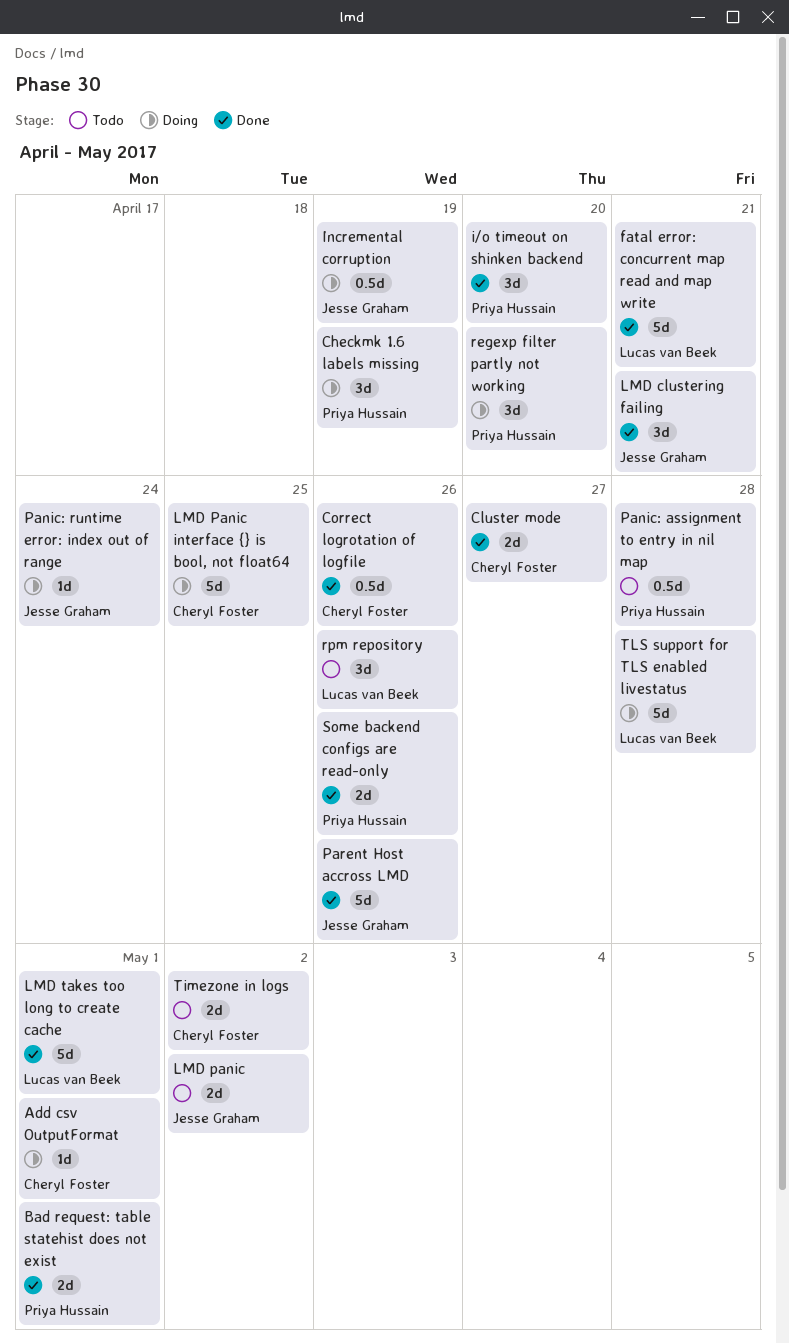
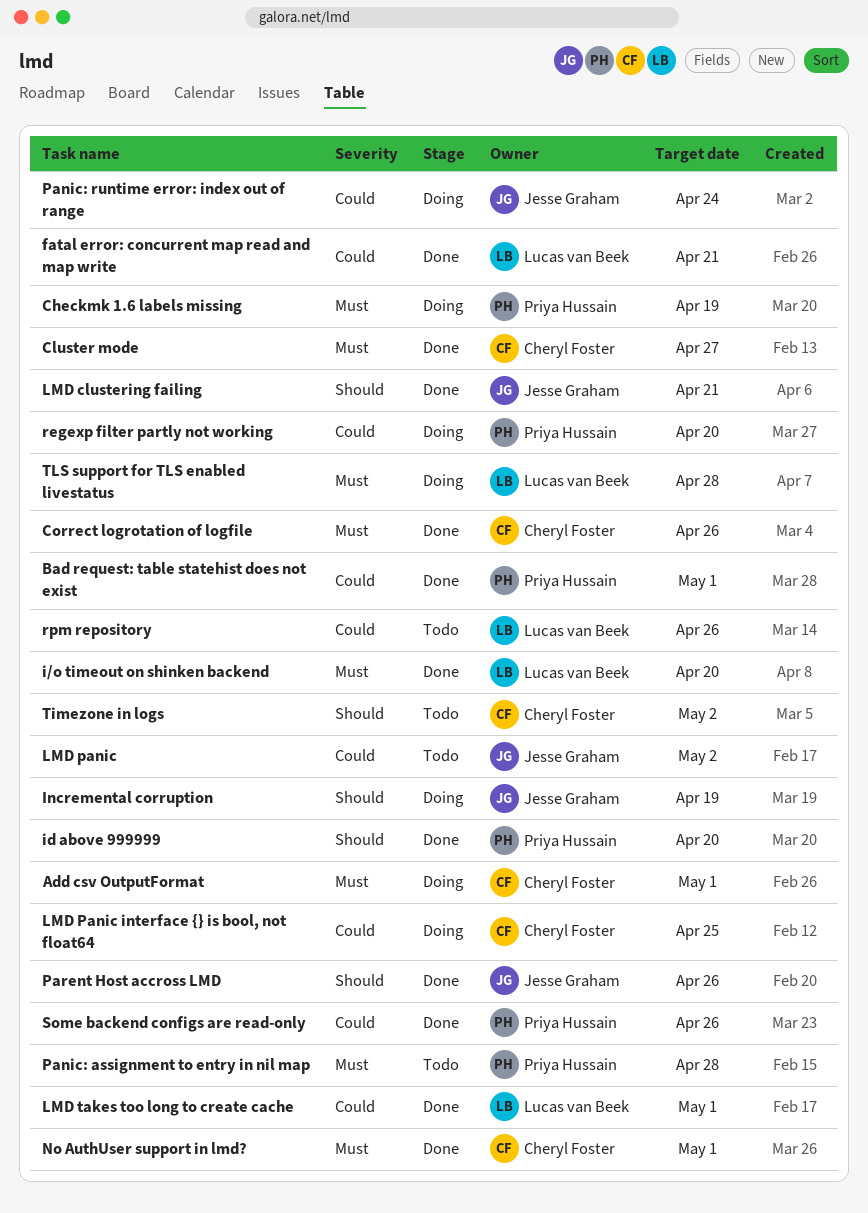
i/o timeout on shinken backend, owner: Priya Hussain -> Lucas van Beek
id above 999999: none -> present
No AuthUser support in lmd?: none -> present

